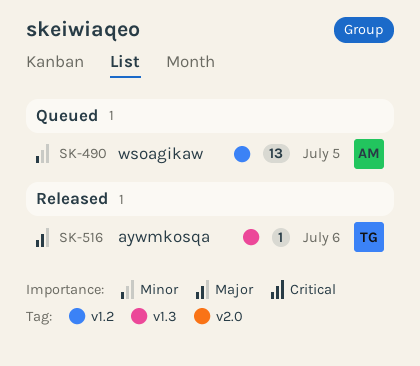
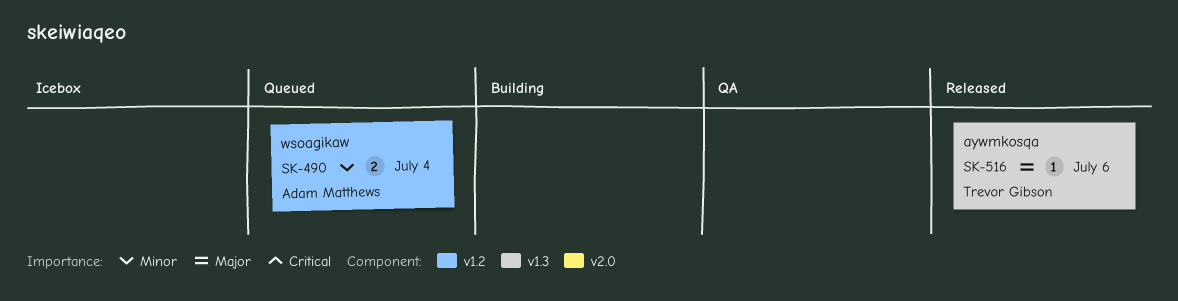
SK-490, estimate: 13 -> 2
SK-490, due: Jul 5 -> Jul 4

